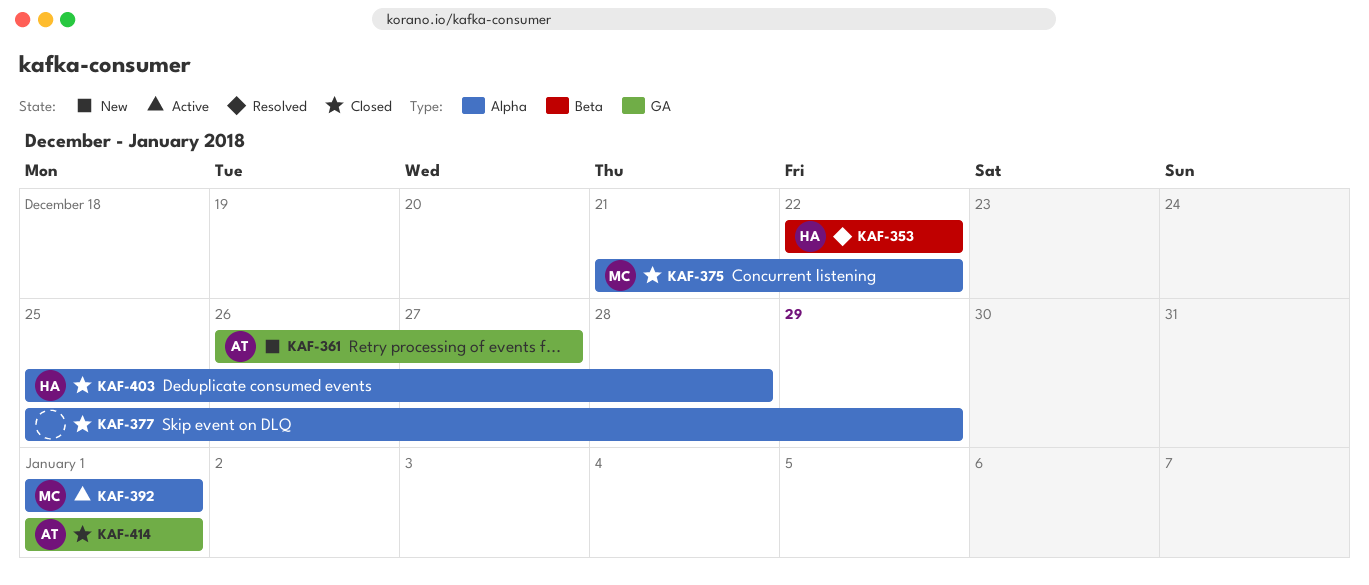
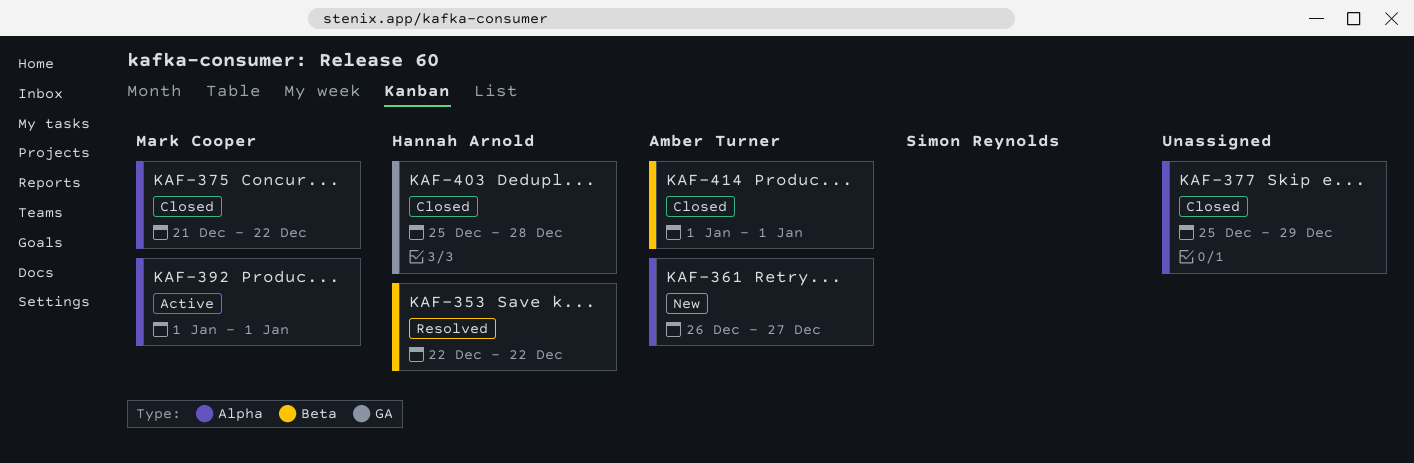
KAF-361, label: GA -> Alpha
KAF-403, label: Alpha -> GA
KAF-414, label: GA -> Beta

